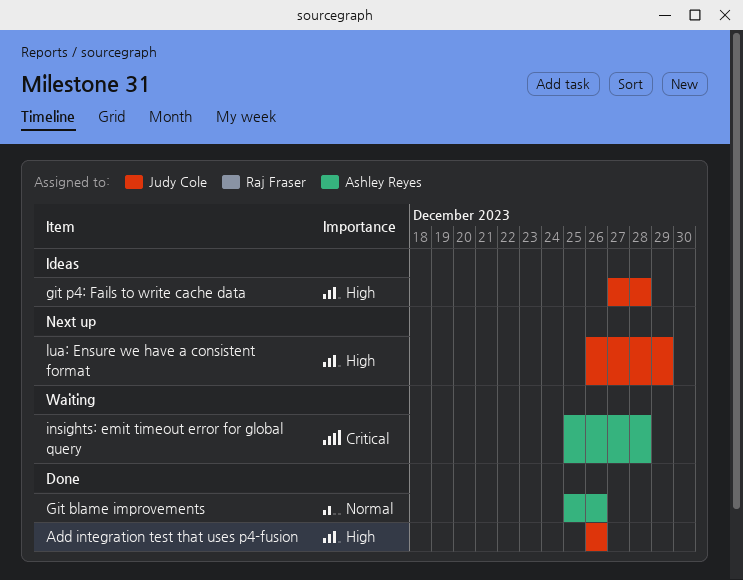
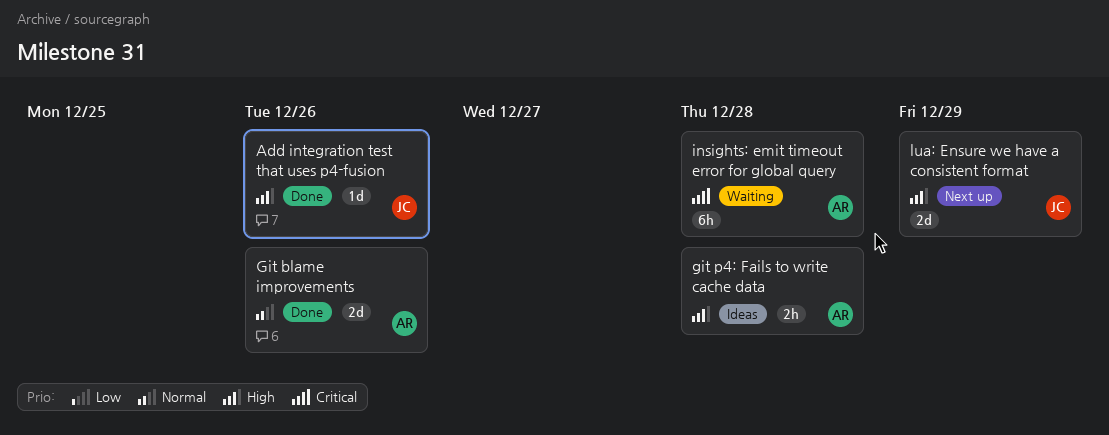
git p4: Fails to write cache data, owner: Judy Cole -> Ashley Reyes

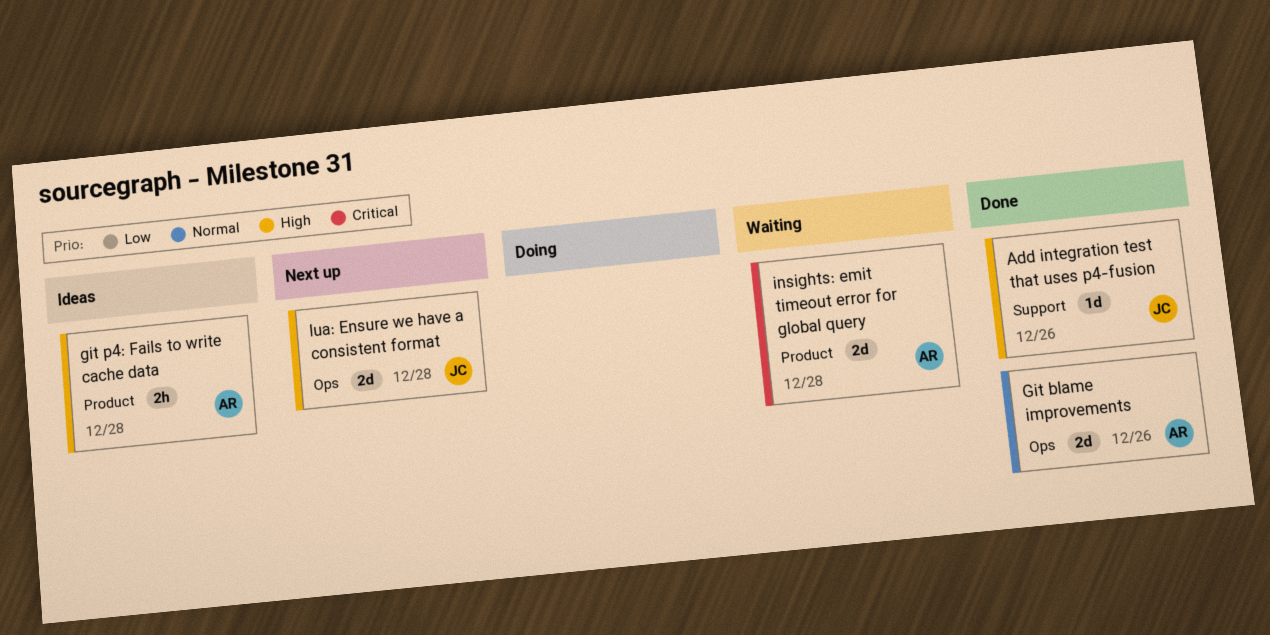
insights: emit timeout error for global query, estimate: 6h -> 2d
lua: Ensure we have a consistent format, due: Dec 29 -> Dec 28

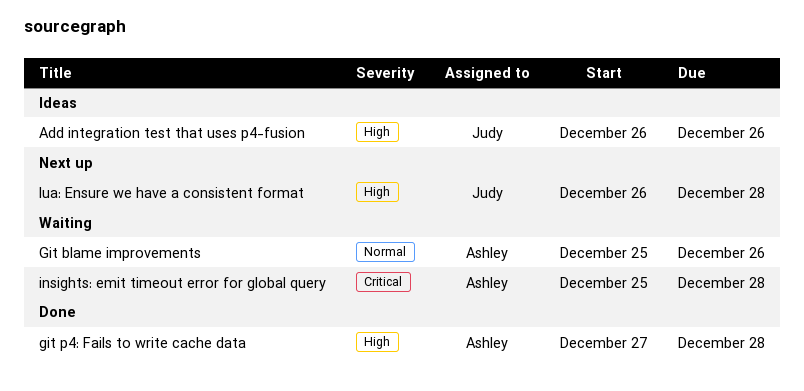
Add integration test that uses p4-fusion, status: Done -> Ideas
Git blame improvements, status: Done -> Waiting
git p4: Fails to write cache data, status: Ideas -> Done

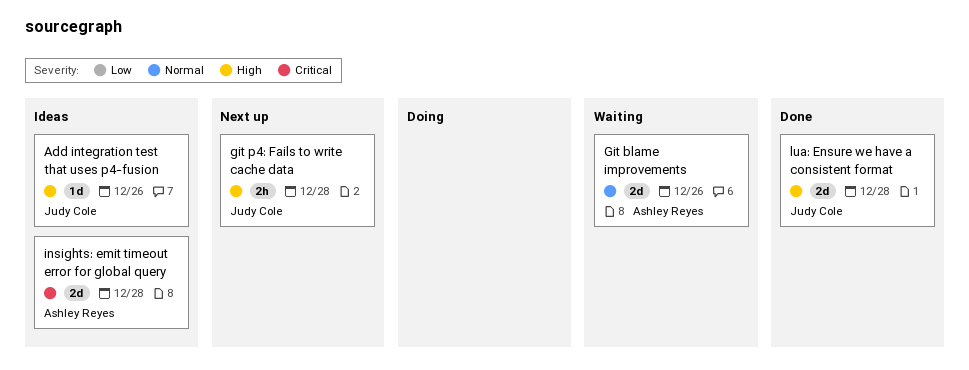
git p4: Fails to write cache data, status: Done -> Next up
git p4: Fails to write cache data, owner: Ashley Reyes -> Judy Cole
insights: emit timeout error for global query, status: Waiting -> Ideas
lua: Ensure we have a consistent format, status: Next up -> Done

